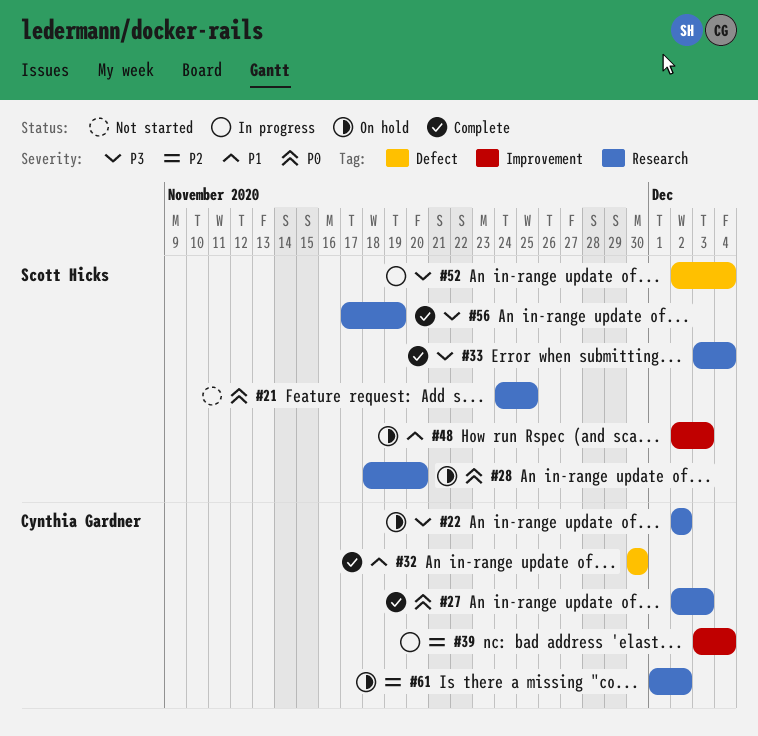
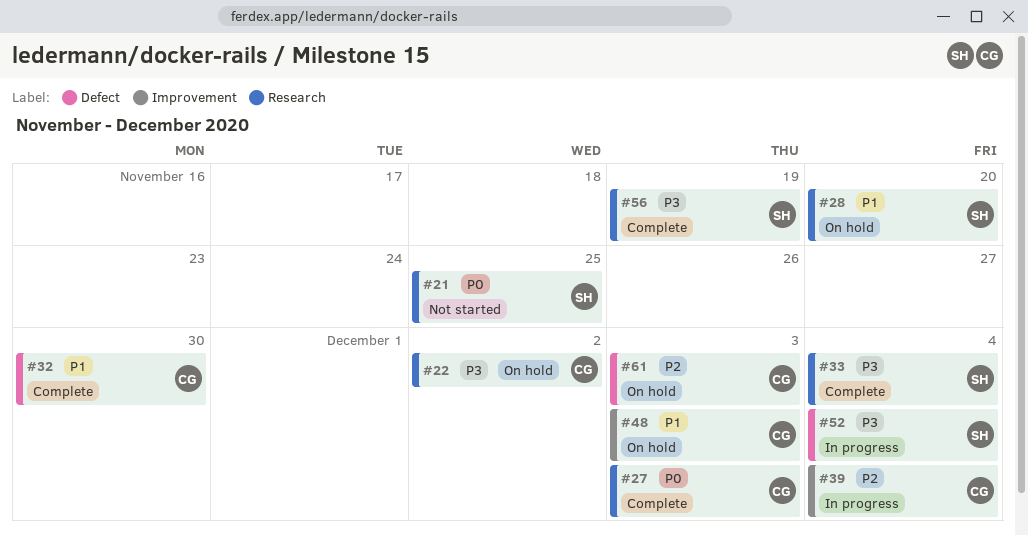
#28, priority: P0 -> P1
#48, owner: Scott Hicks -> Cynthia Gardner
#61, label: Research -> Defect
#61, due: Dec 2 -> Dec 3

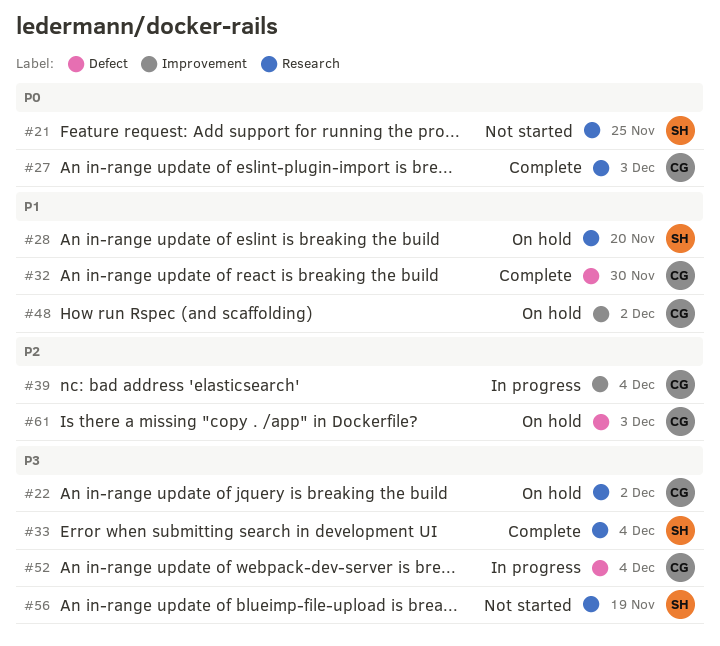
#48, due: Dec 3 -> Dec 2
#52, owner: SH -> CG
#56, status: Complete -> Not started

